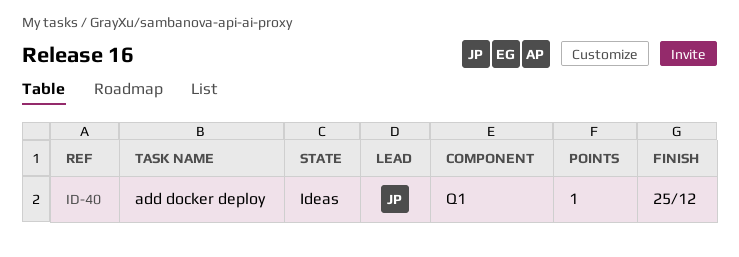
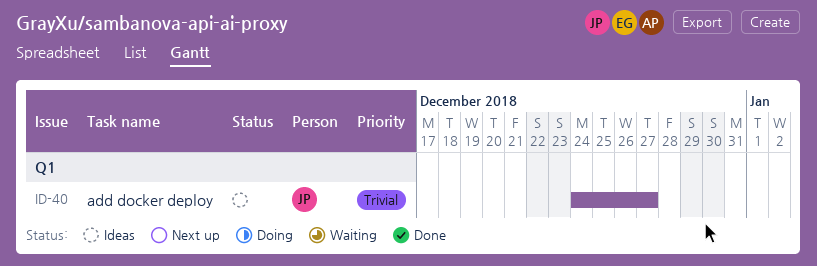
ID-40, due: Dec 25 -> Dec 27

